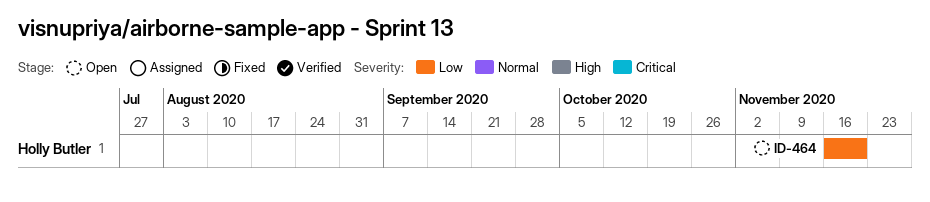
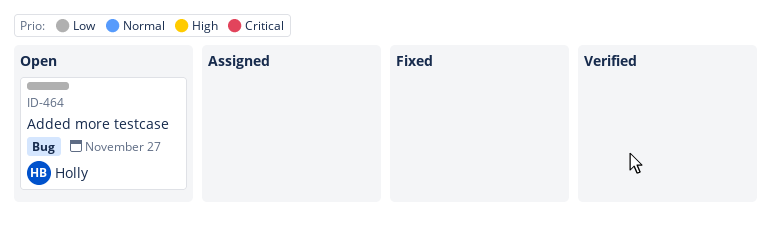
ID-464, due: Nov 20 -> Nov 27

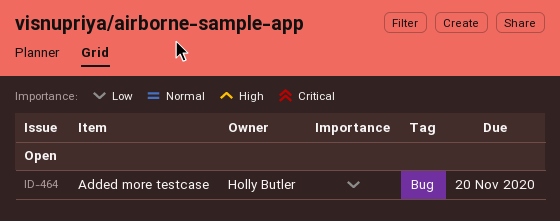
ID-464, due: Nov 27 -> Nov 20

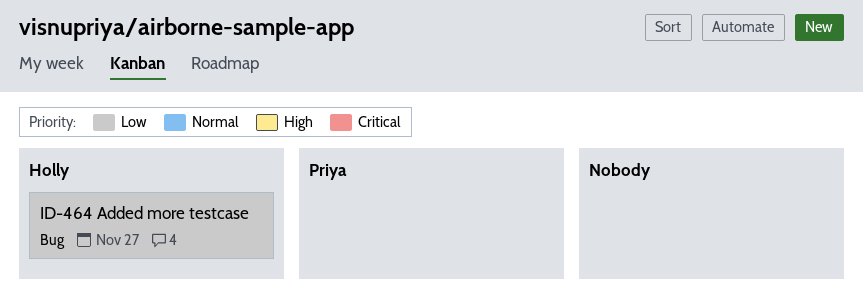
ID-464, due: Nov 20 -> Nov 27

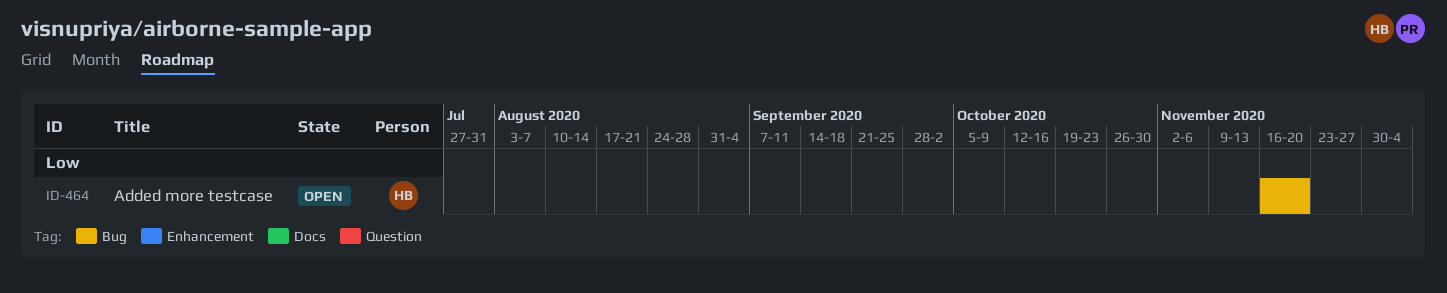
ID-464, due: Nov 27 -> Nov 20

